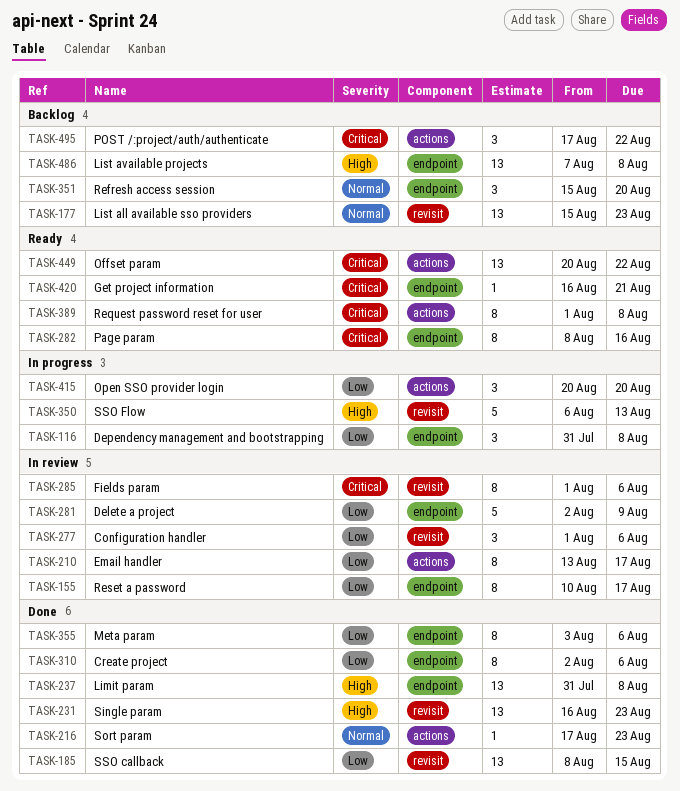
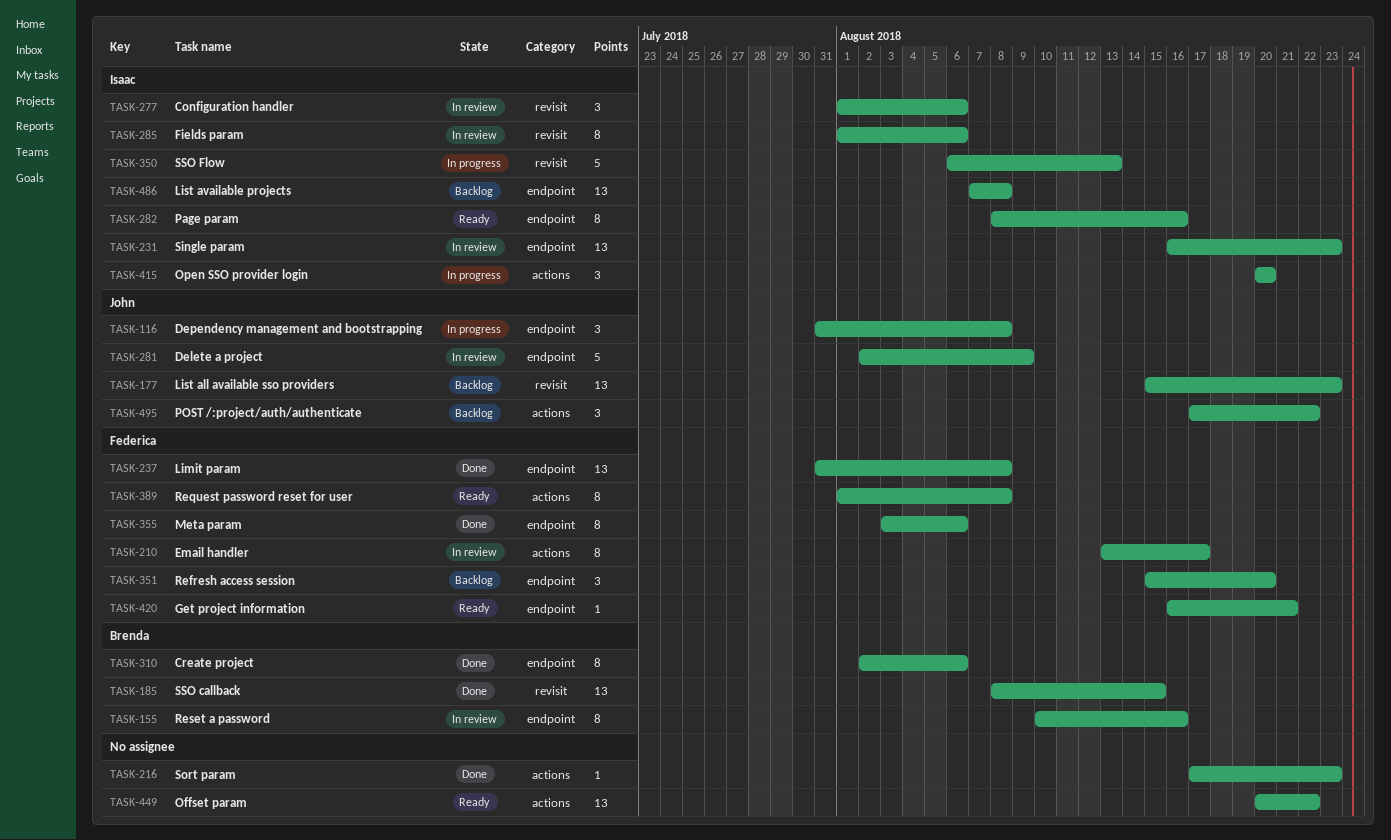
TASK-155, due: Aug 17 -> Aug 16
TASK-231, status: Done -> In review
TASK-231, label: revisit -> endpoint

